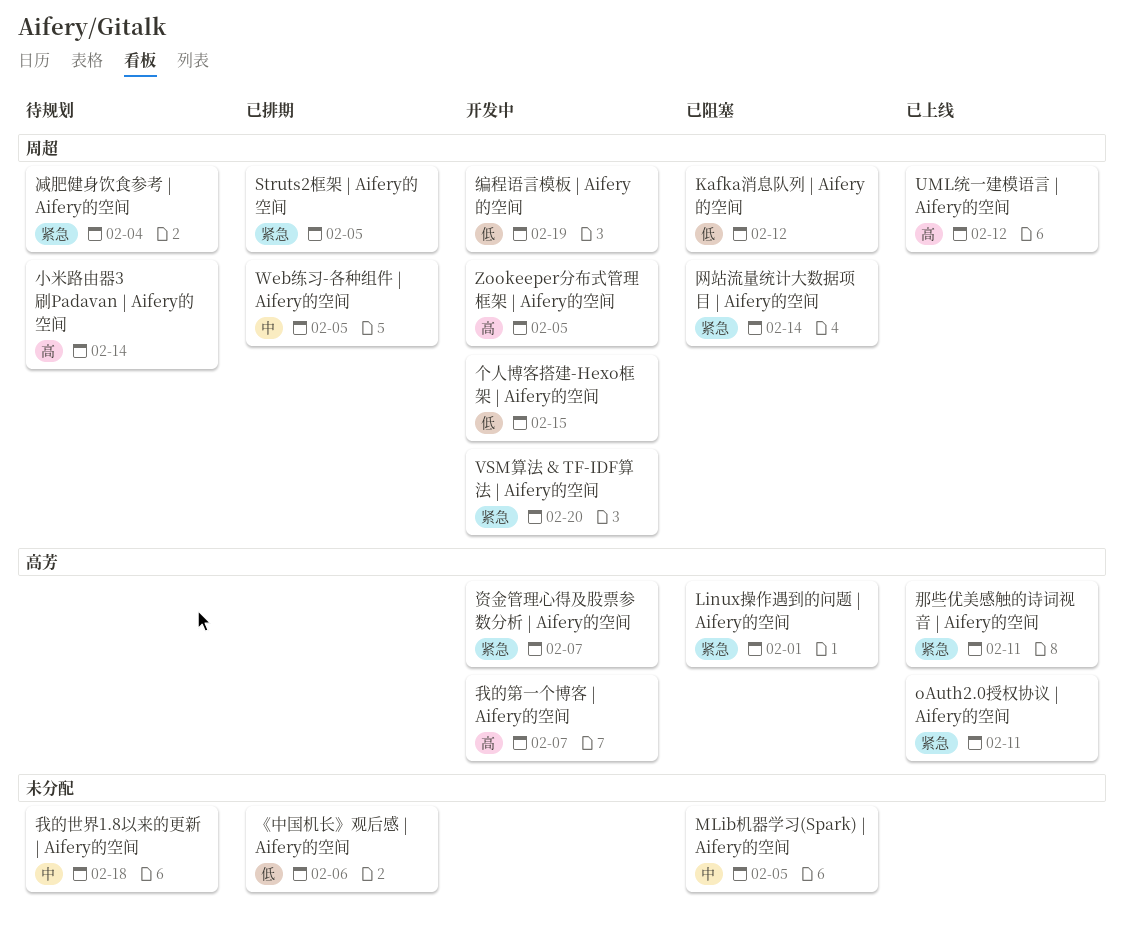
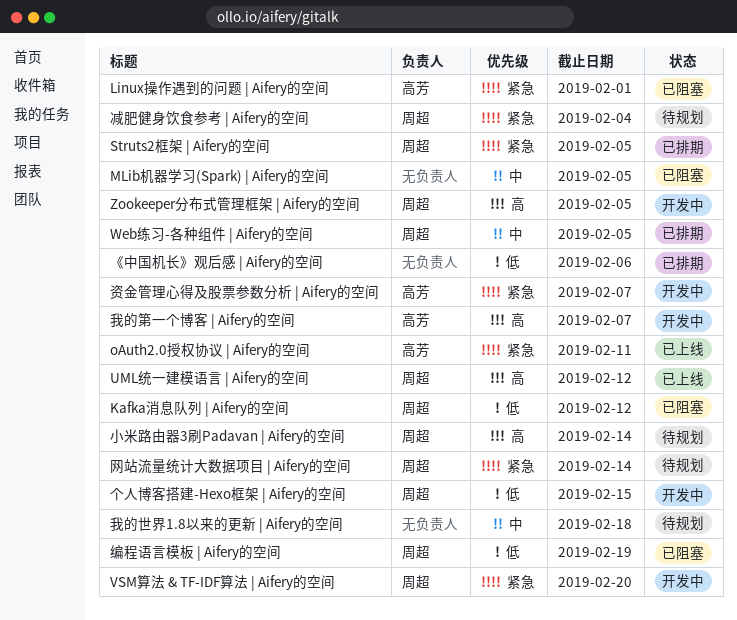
编程语言模板 | Aifery的空间, status: 开发中 -> 已阻塞
网站流量统计大数据项目 | Aifery的空间, status: 已阻塞 -> 待规划
那些优美感触的诗词视音 | Aifery的空间: present -> none

